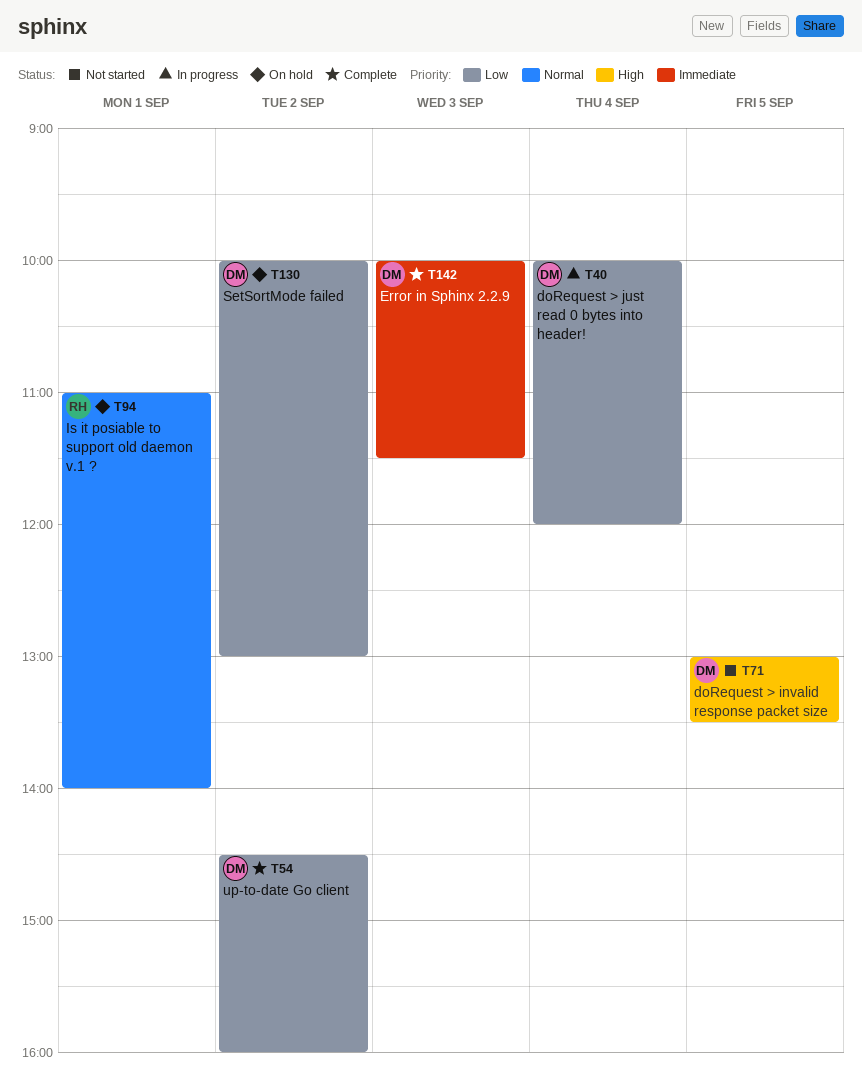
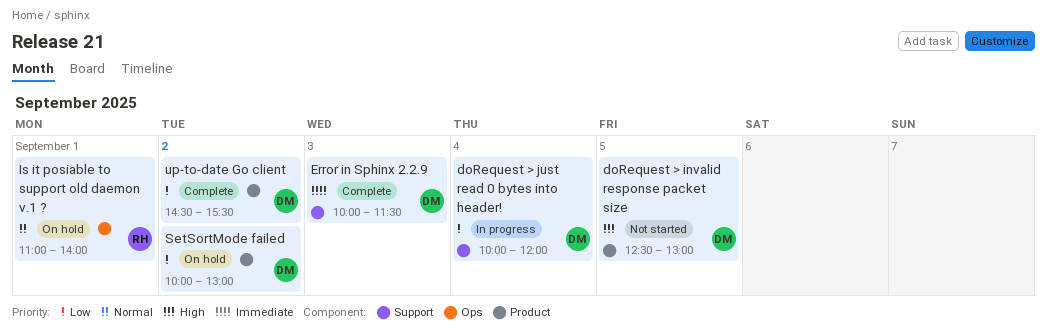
doRequest > invalid response packet size, begins: 13:00 -> 12:30
doRequest > invalid response packet size, ends: 13:30 -> 13:00
up-to-date Go client, ends: 16:00 -> 15:30

